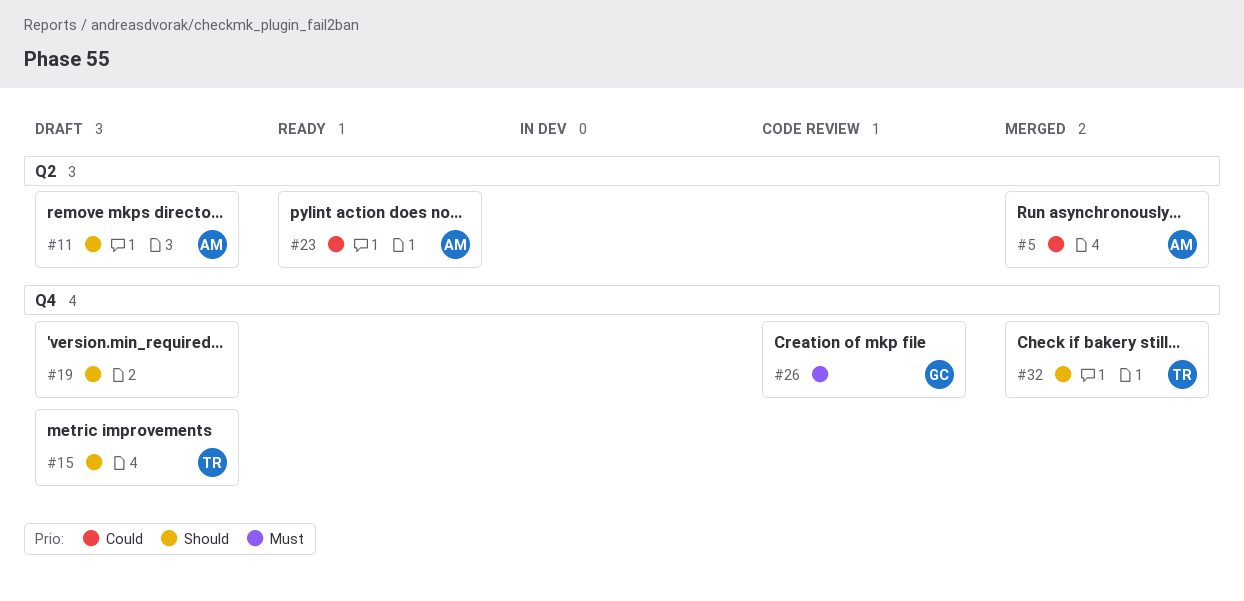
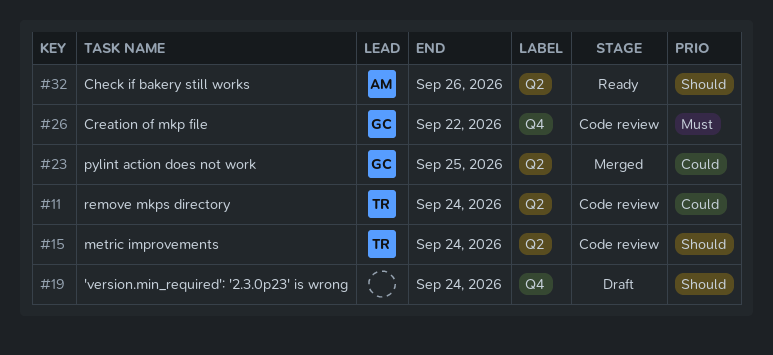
#5: present -> none
#11, status: Draft -> Code review
#11, owner: AM -> TR
#11, priority: Should -> Could
#15, status: Draft -> Code review
#15, label: Q4 -> Q2
#23, status: Ready -> Merged
#23, owner: AM -> GC
#32, status: Merged -> Ready
#32, owner: TR -> AM
#32, label: Q4 -> Q2

